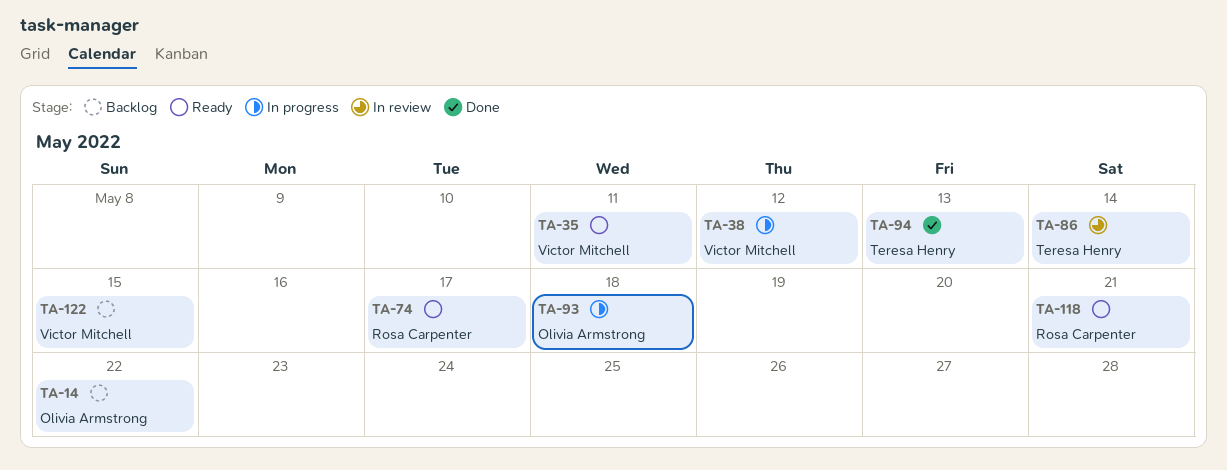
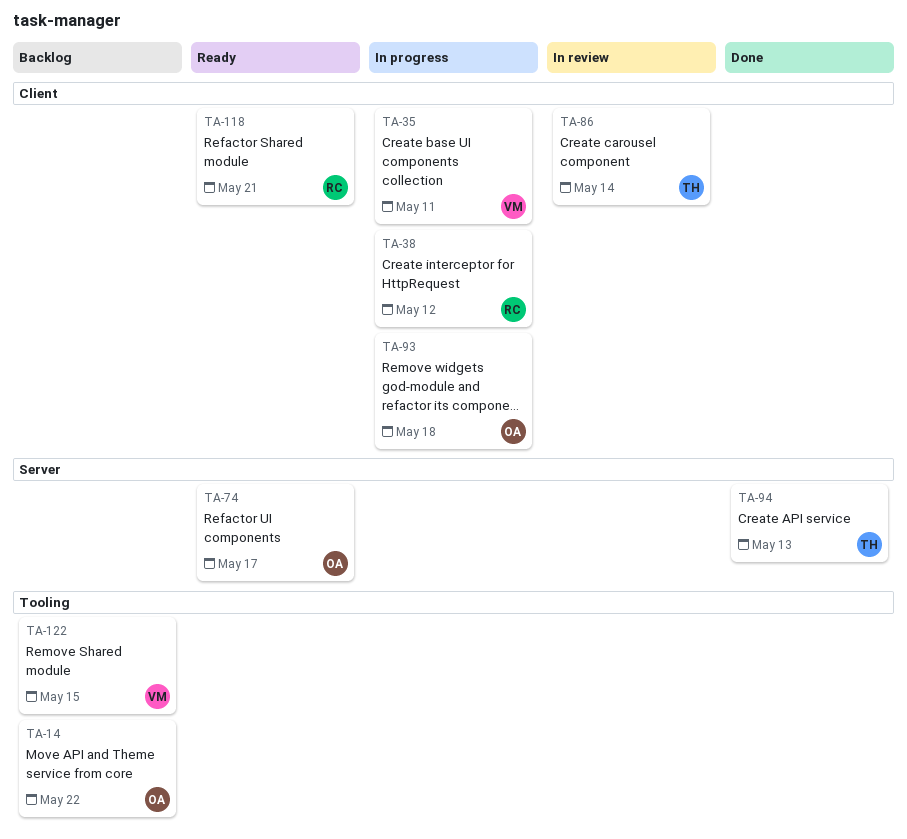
TA-35, status: Ready -> In progress
TA-38, owner: Victor Mitchell -> Rosa Carpenter
TA-74, owner: Rosa Carpenter -> Olivia Armstrong

